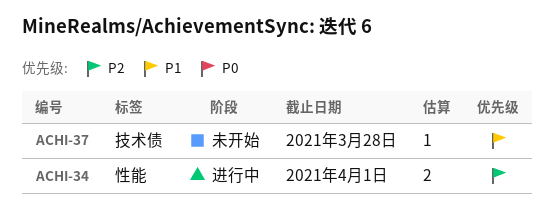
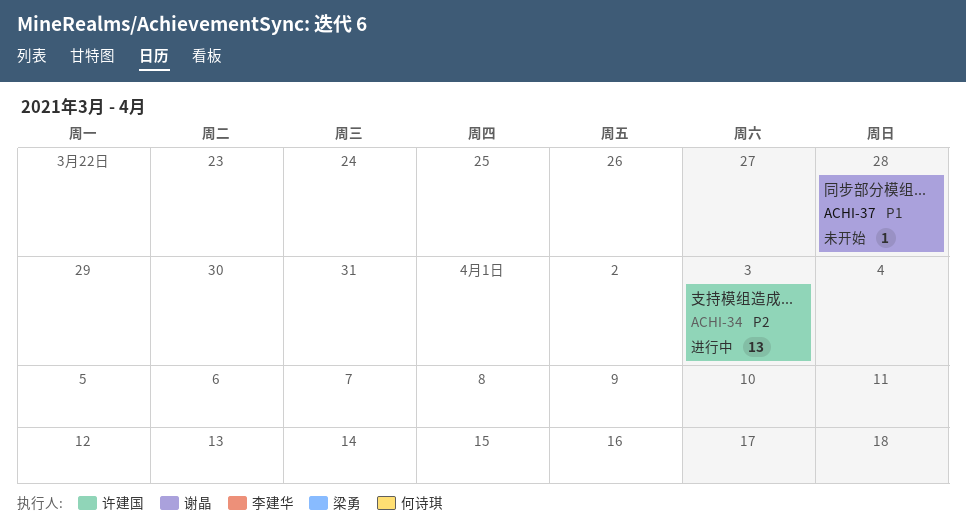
ACHI-34, estimate: 2 -> 13
ACHI-34, due: Apr 1 -> Apr 3

